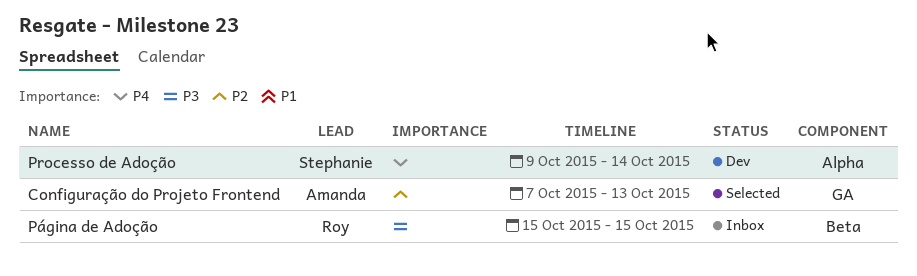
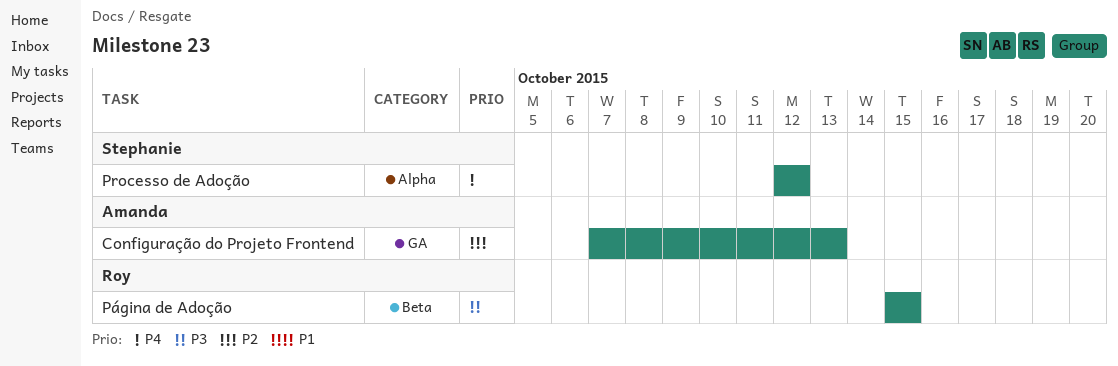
Processo de Adoção, start: Oct 9 -> Oct 12
Processo de Adoção, due: Oct 14 -> Oct 12

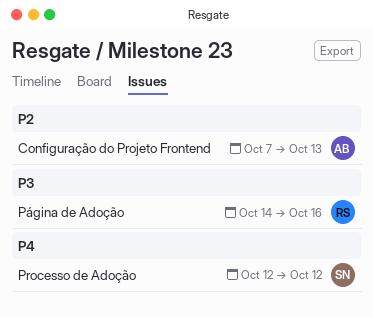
Página de Adoção, start: Oct 15 -> Oct 14
Página de Adoção, due: Oct 15 -> Oct 16

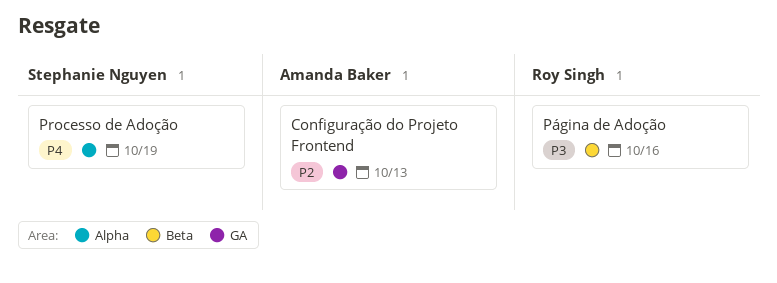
Processo de Adoção, due: Oct 12 -> Oct 19

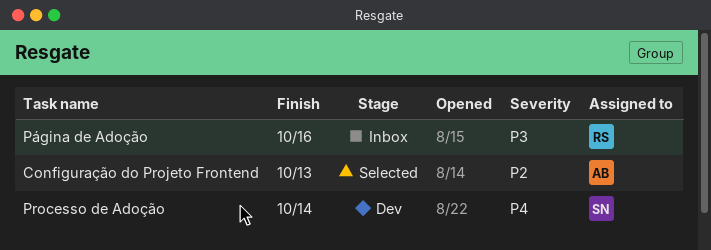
Processo de Adoção, due: Oct 19 -> Oct 14

